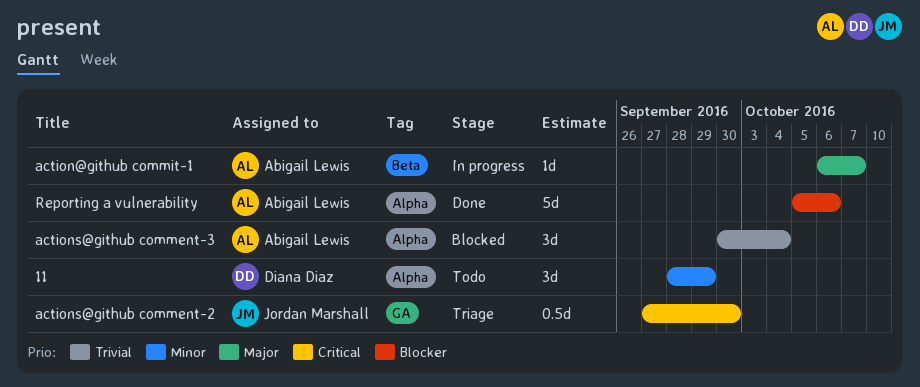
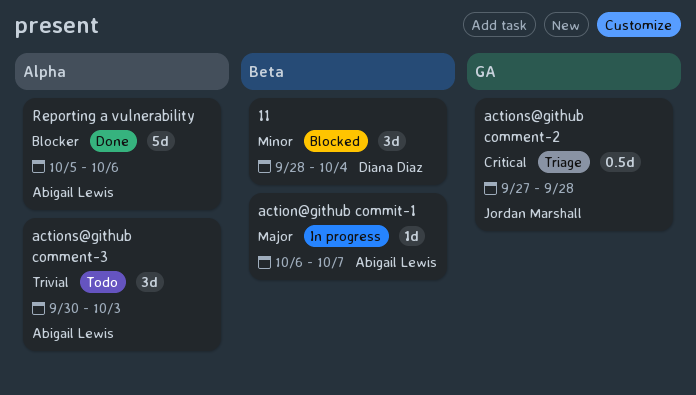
11, status: Todo -> Blocked
11, label: Alpha -> Beta
11, due: Sep 29 -> Oct 4
actions@github comment-2, due: Sep 30 -> Sep 28
actions@github comment-3, status: Blocked -> Todo
actions@github comment-3, due: Oct 4 -> Oct 3

